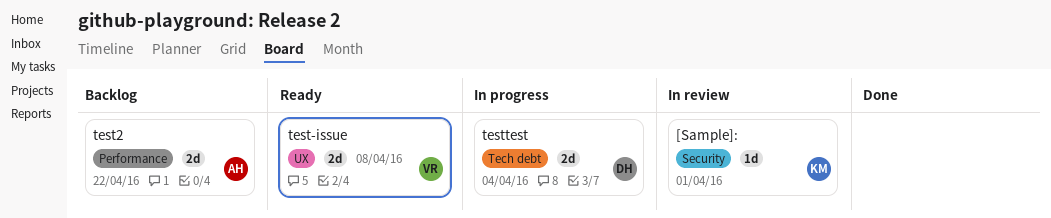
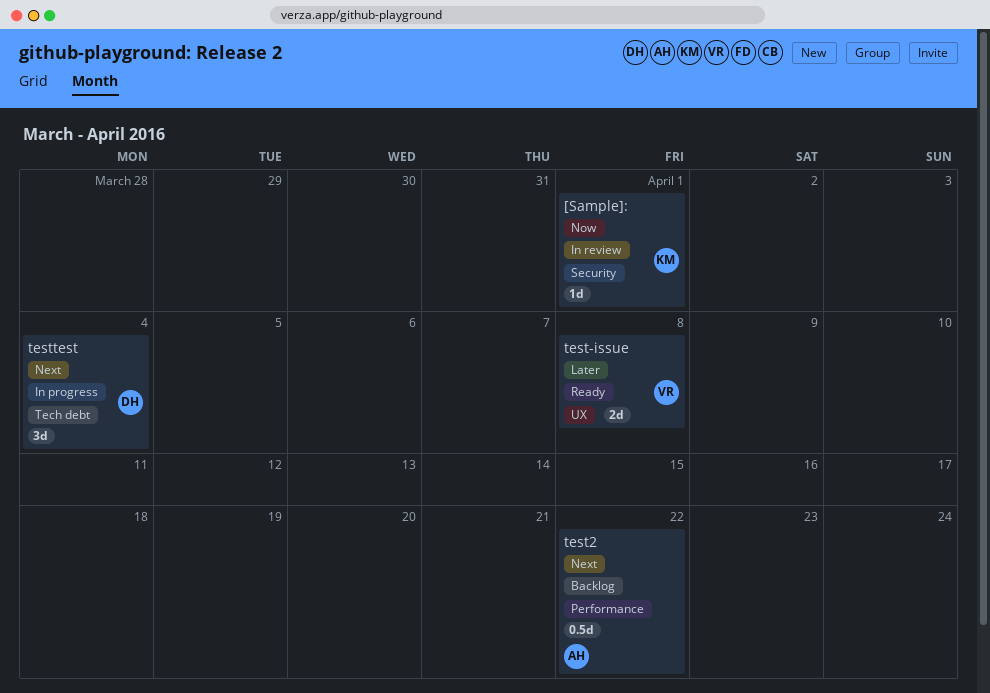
test2, estimate: 2d -> 0.5d
testtest, estimate: 2d -> 3d

